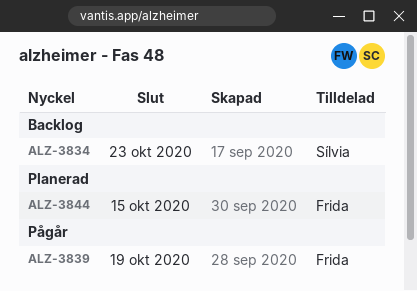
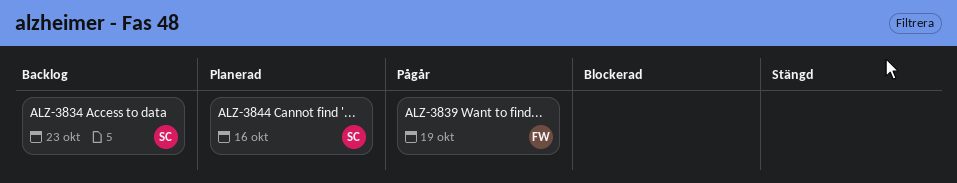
ALZ-3844, owner: Frida -> Sílvia
ALZ-3844, due: Oct 15 -> Oct 16

